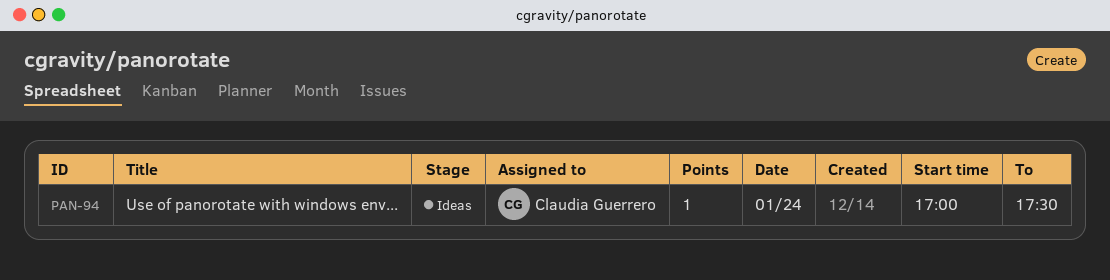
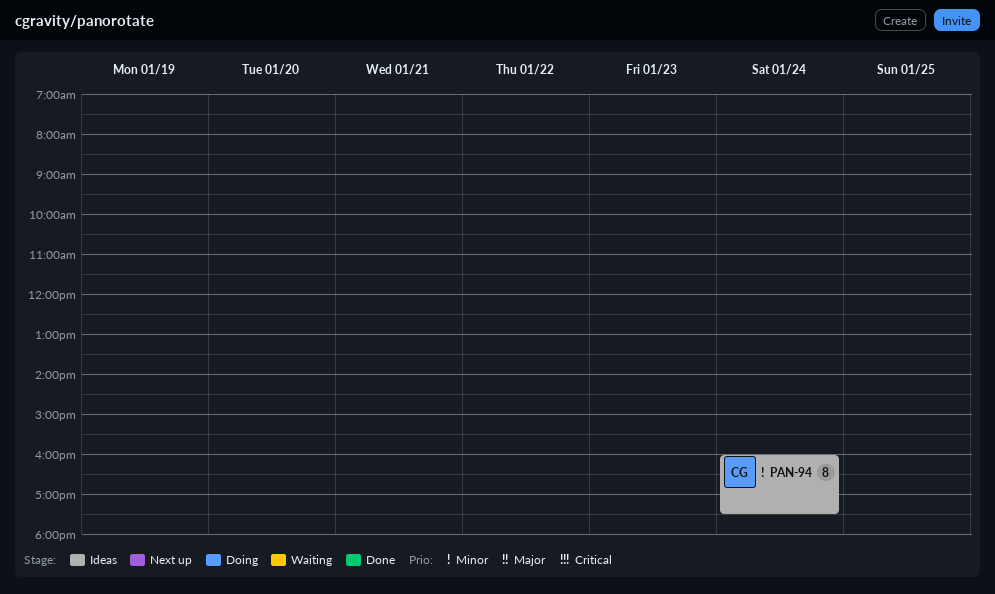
PAN-94, estimate: 1 -> 8
PAN-94, begins: 17:00 -> 16:00

